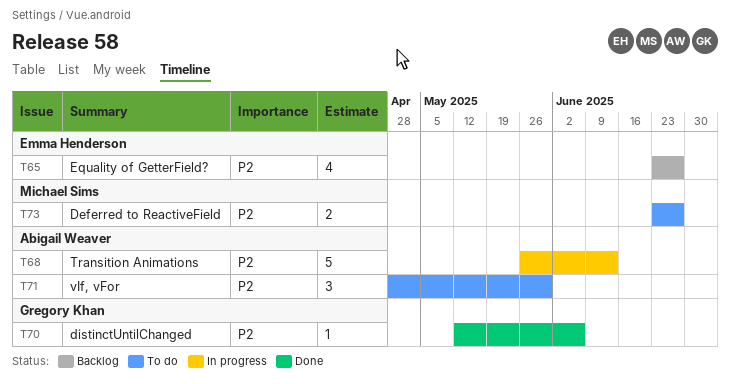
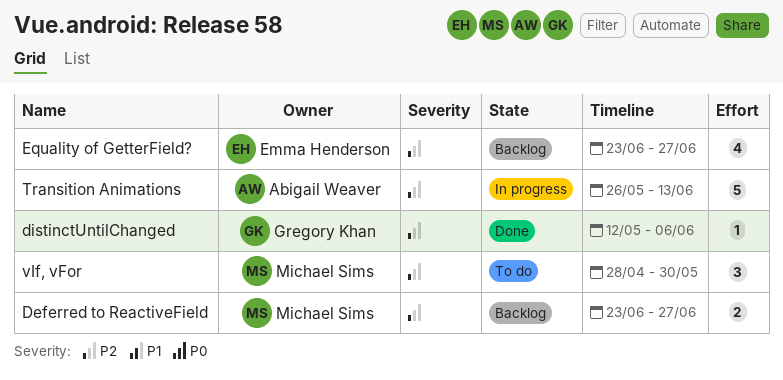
Deferred to ReactiveField, status: To do -> Backlog
vIf, vFor, owner: Abigail Weaver -> Michael Sims

